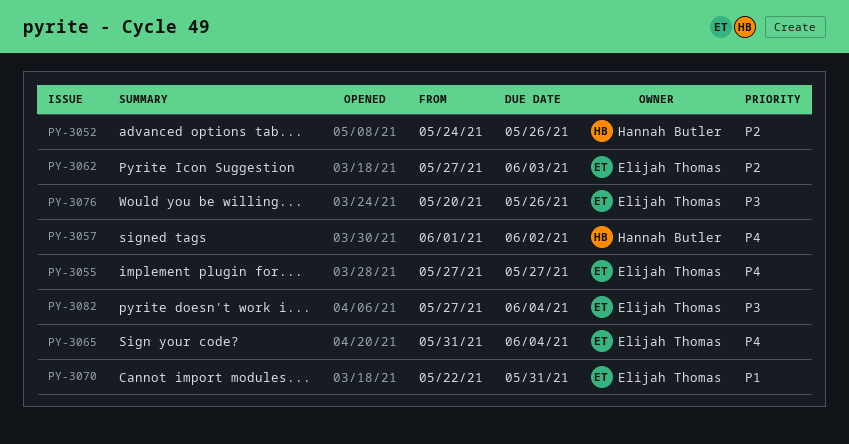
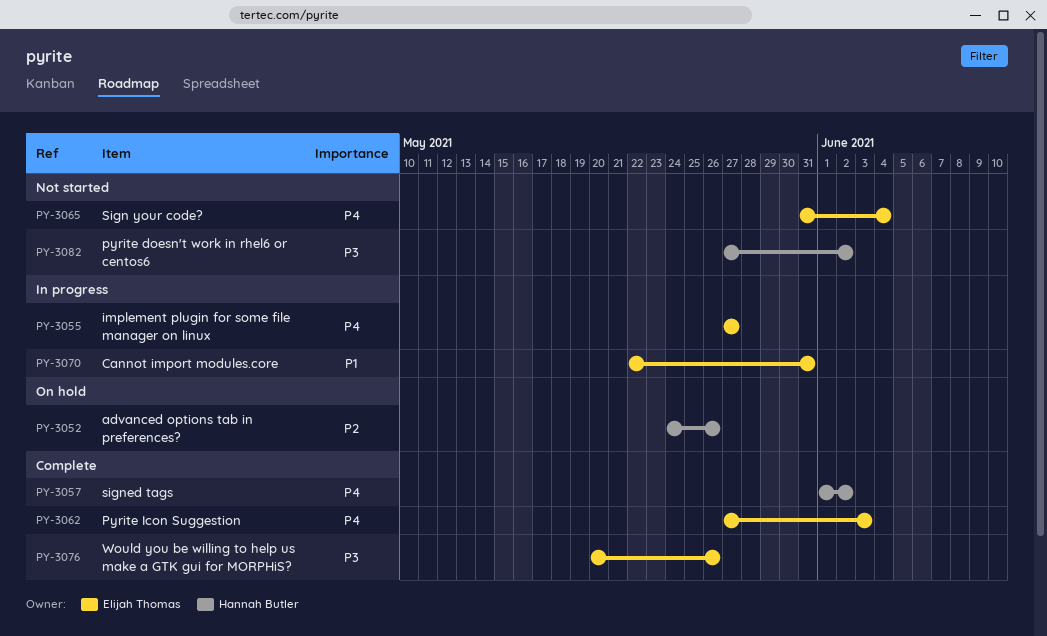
PY-3062, priority: P2 -> P4
PY-3082, owner: Elijah Thomas -> Hannah Butler
PY-3082, due: Jun 4 -> Jun 2

